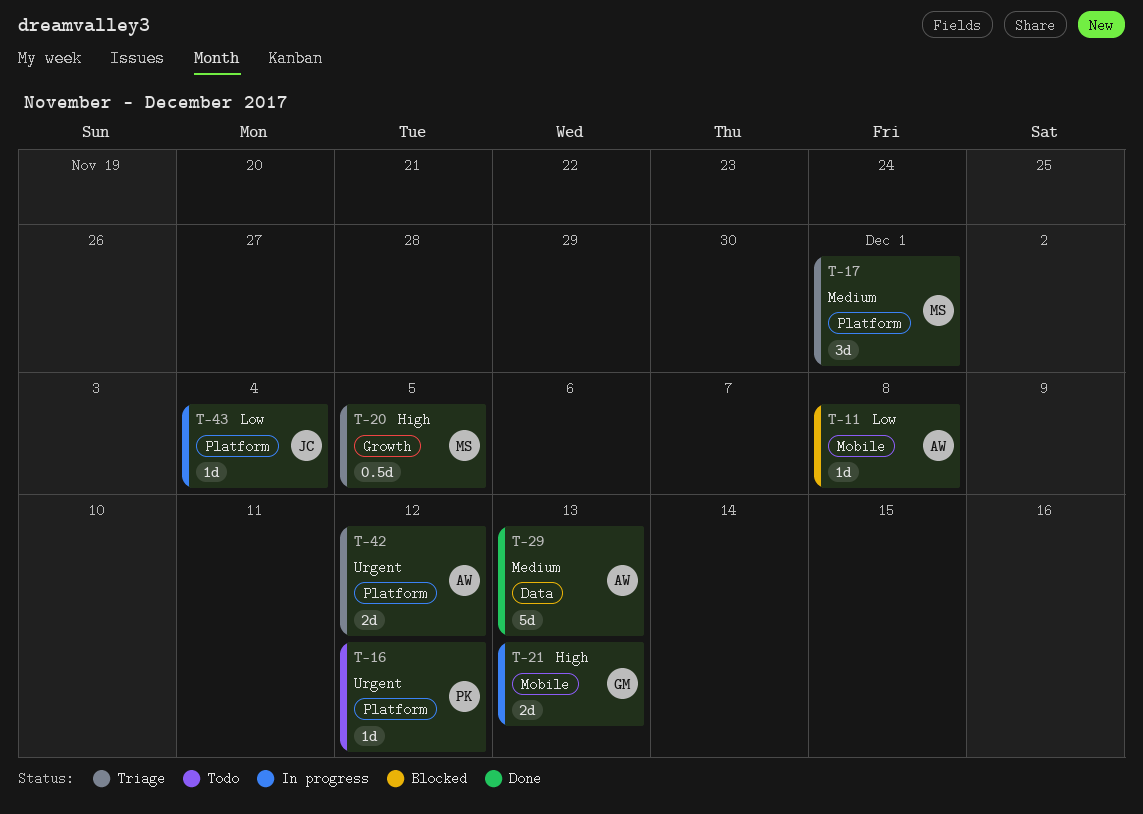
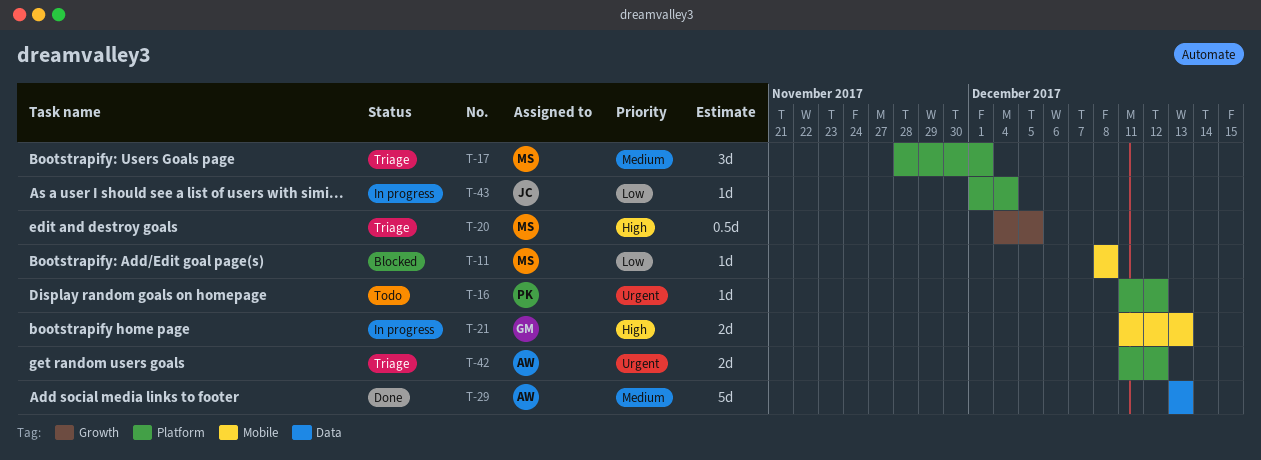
T-11, owner: AW -> MS

